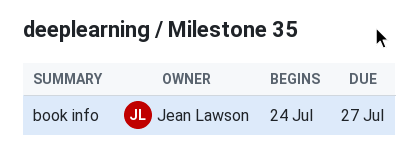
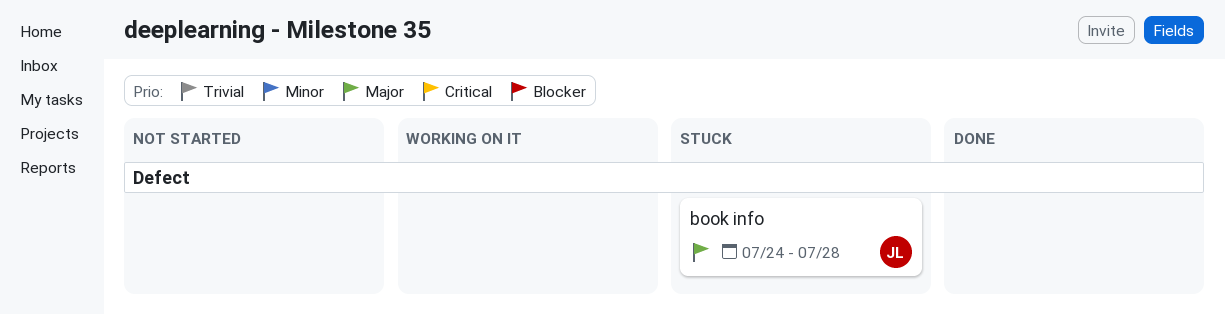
book info, due: Jul 27 -> Jul 28

